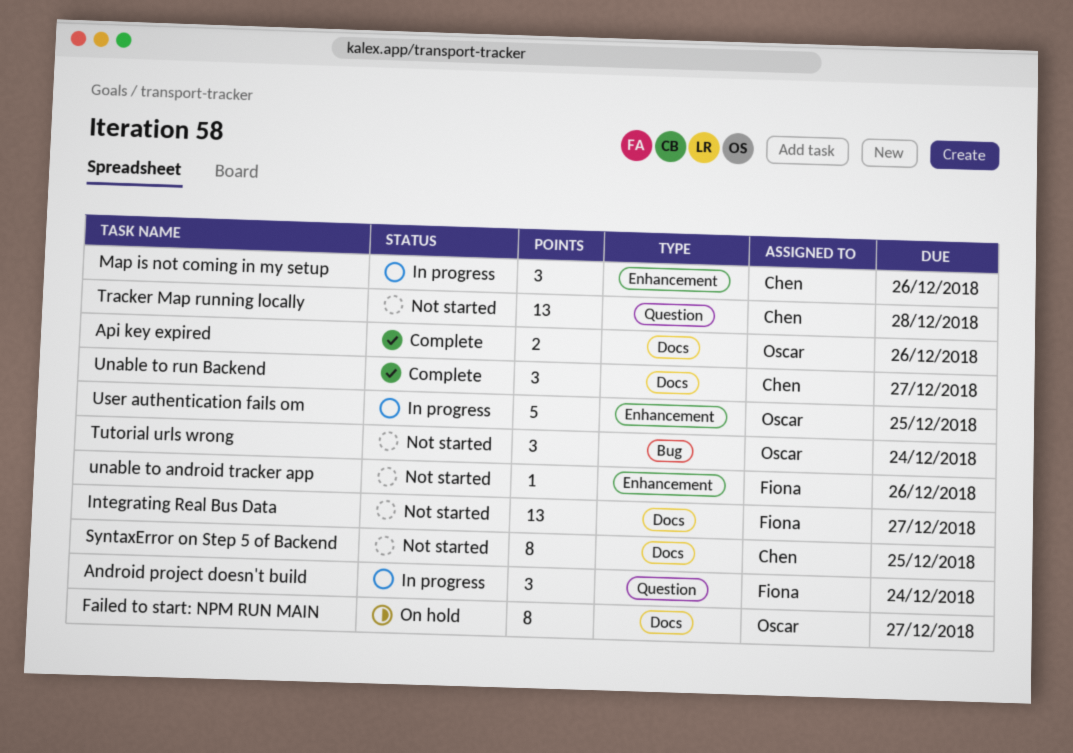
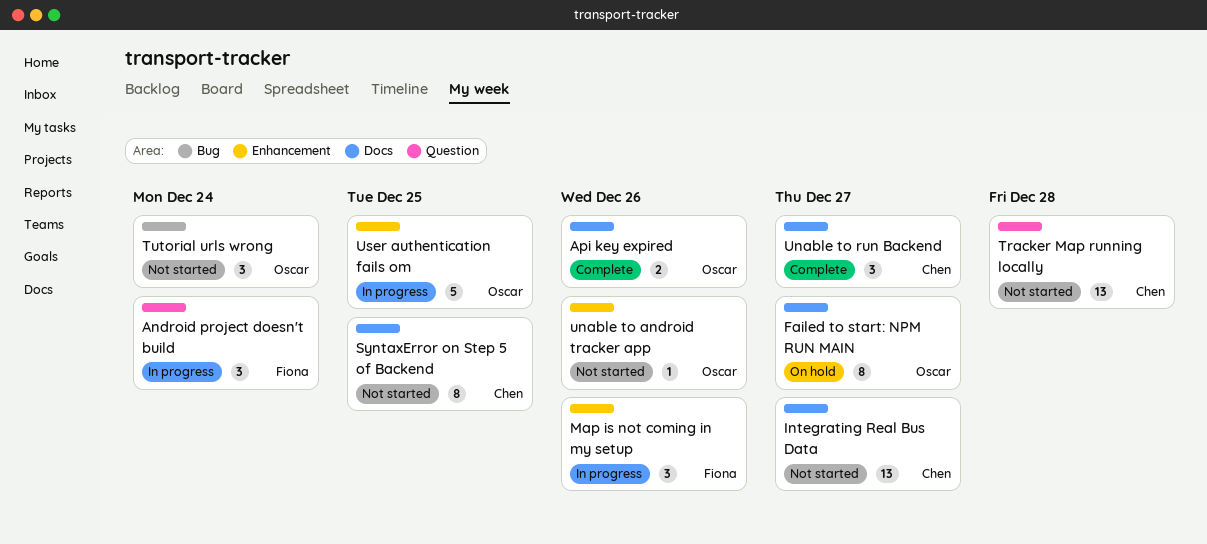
Integrating Real Bus Data, owner: Fiona -> Chen
Map is not coming in my setup, owner: Chen -> Fiona
unable to android tracker app, owner: Fiona -> Oscar

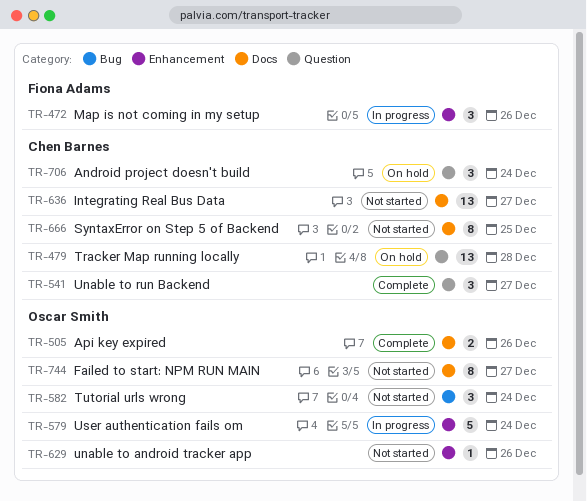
Android project doesn't build, status: In progress -> On hold
Android project doesn't build, owner: Fiona Adams -> Chen Barnes
Failed to start: NPM RUN MAIN, status: On hold -> Not started
Tracker Map running locally, status: Not started -> On hold
Unable to run Backend, label: Docs -> Question
User authentication fails om, due: Dec 25 -> Dec 24

